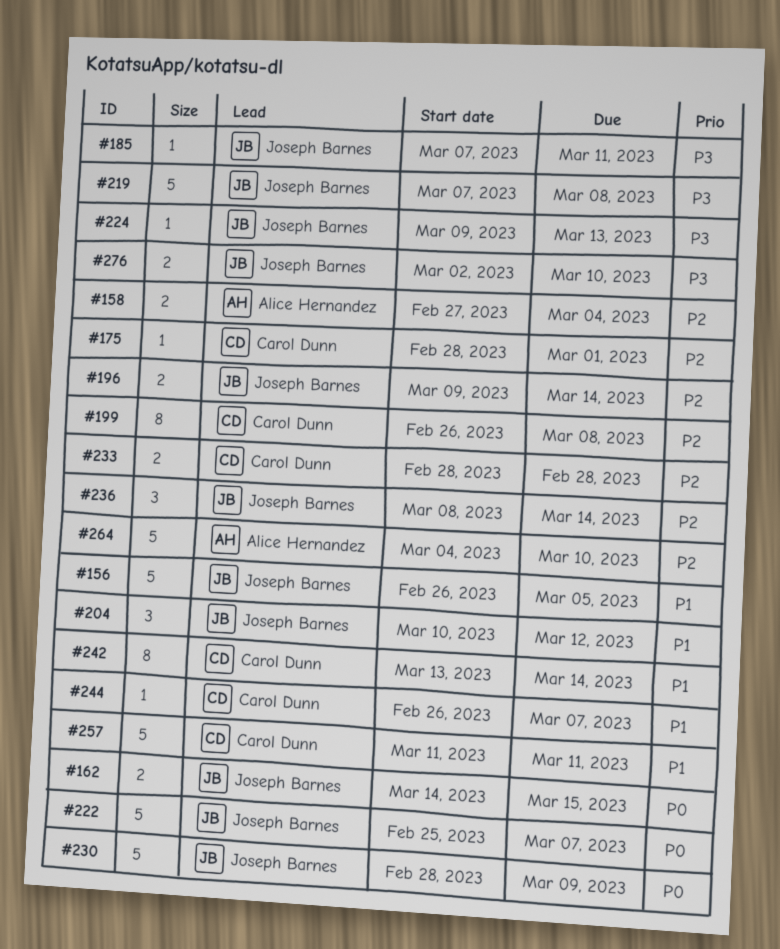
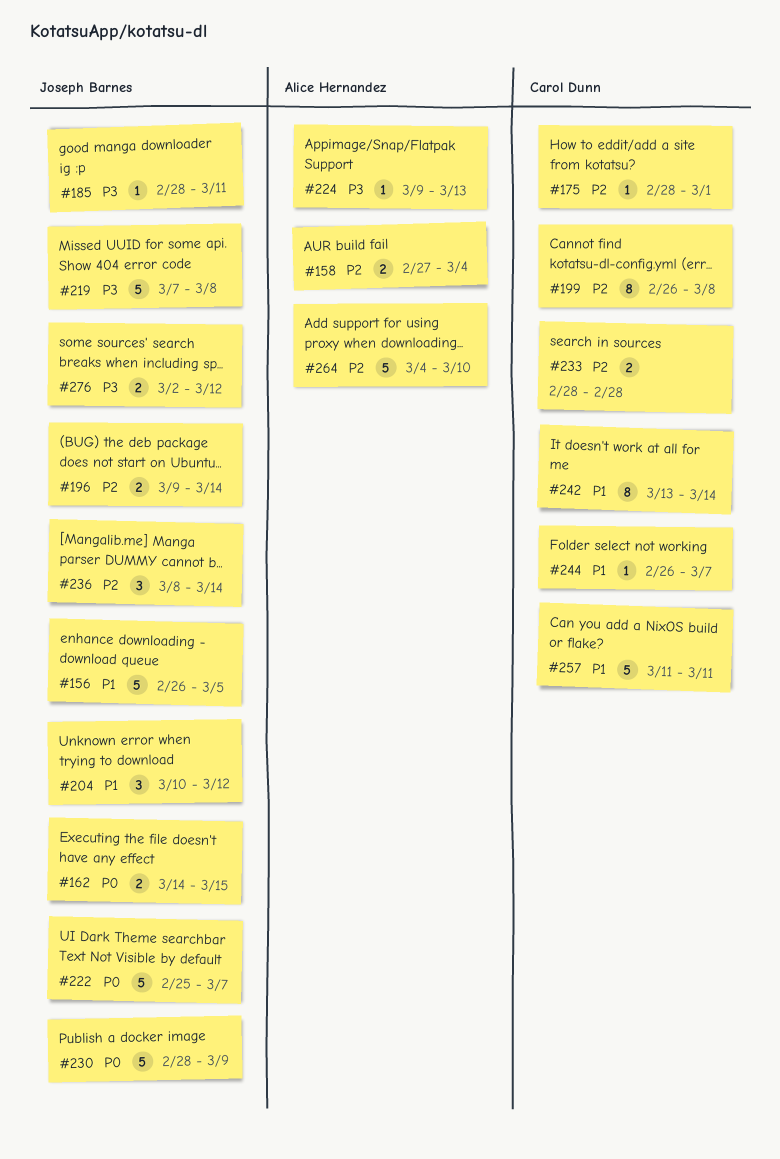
#185, start: Mar 7 -> Feb 28
#224, owner: Joseph Barnes -> Alice Hernandez
#276, due: Mar 10 -> Mar 12

